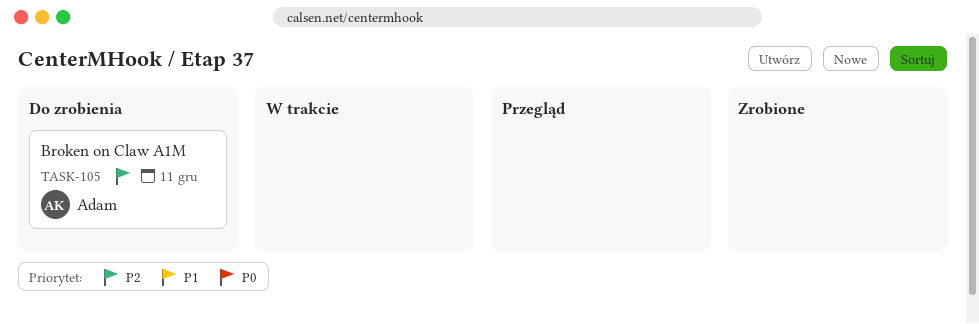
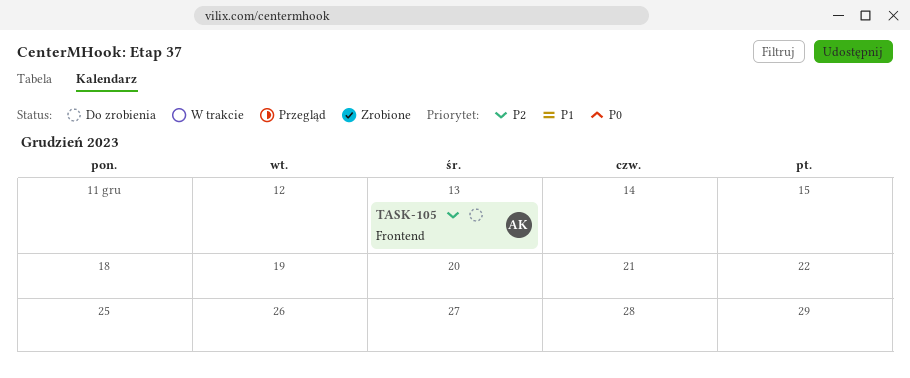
TASK-105, due: Dec 11 -> Dec 13

